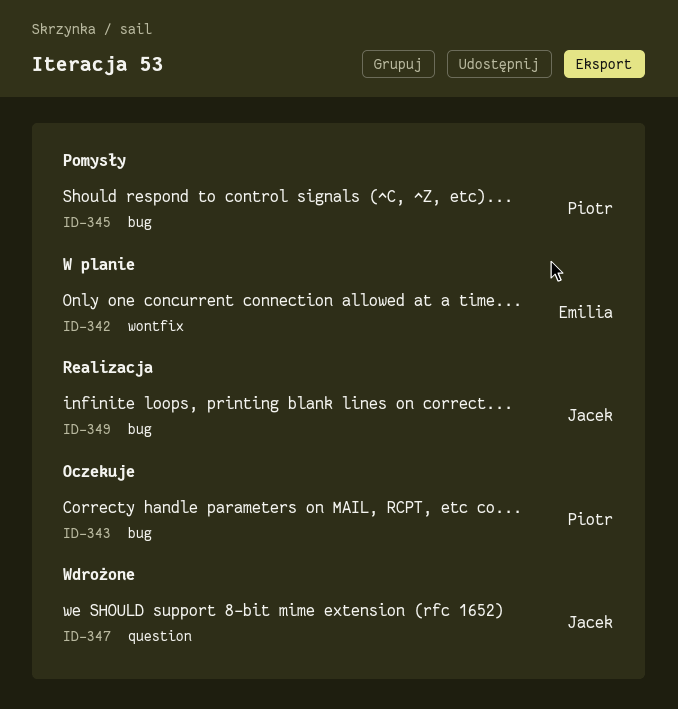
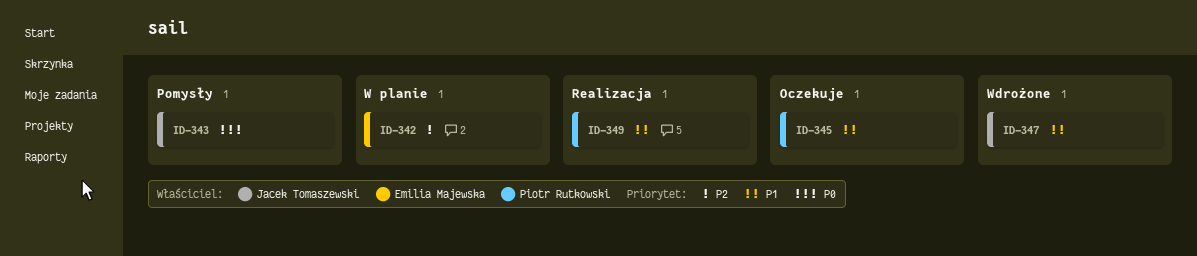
ID-343, status: Oczekuje -> Pomysły
ID-343, owner: Piotr Rutkowski -> Jacek Tomaszewski
ID-345, status: Pomysły -> Oczekuje
ID-349, owner: Jacek Tomaszewski -> Piotr Rutkowski

